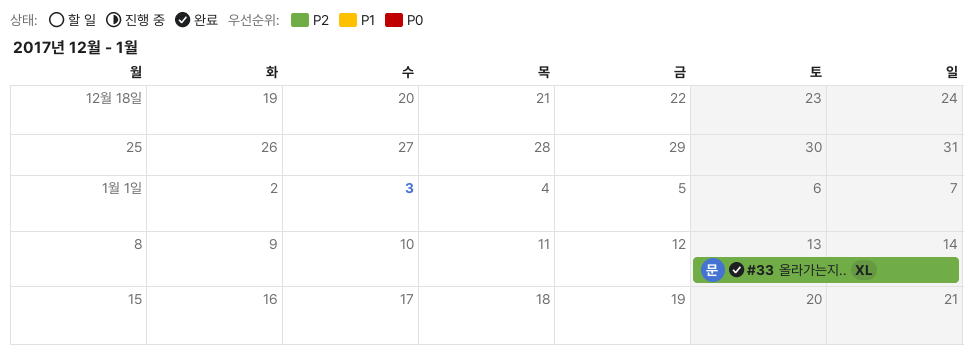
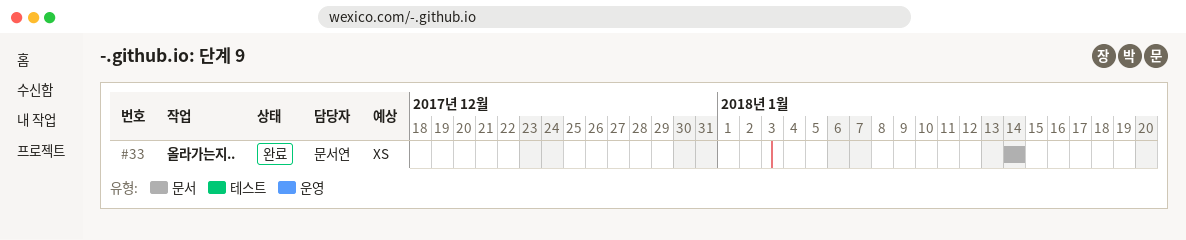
#33, estimate: XL -> XS
#33, start: Jan 13 -> Jan 14

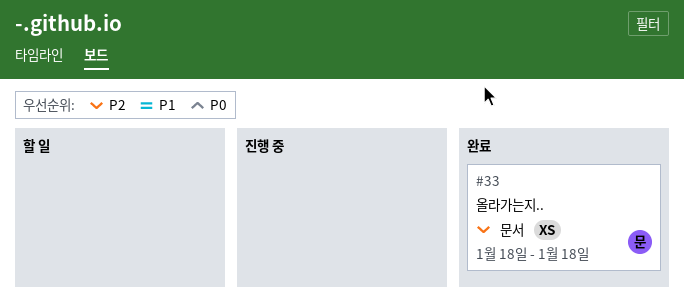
#33, start: Jan 14 -> Jan 18
#33, due: Jan 14 -> Jan 18

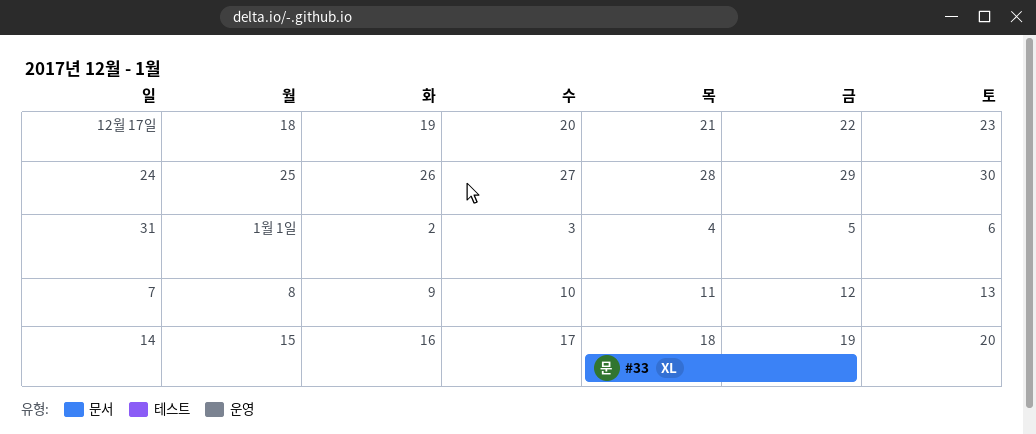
#33, estimate: XS -> XL
#33, due: Jan 18 -> Jan 19

